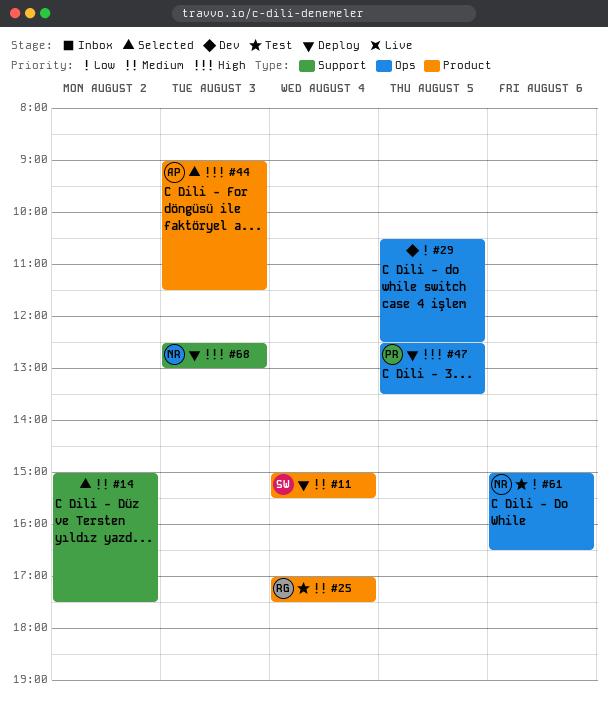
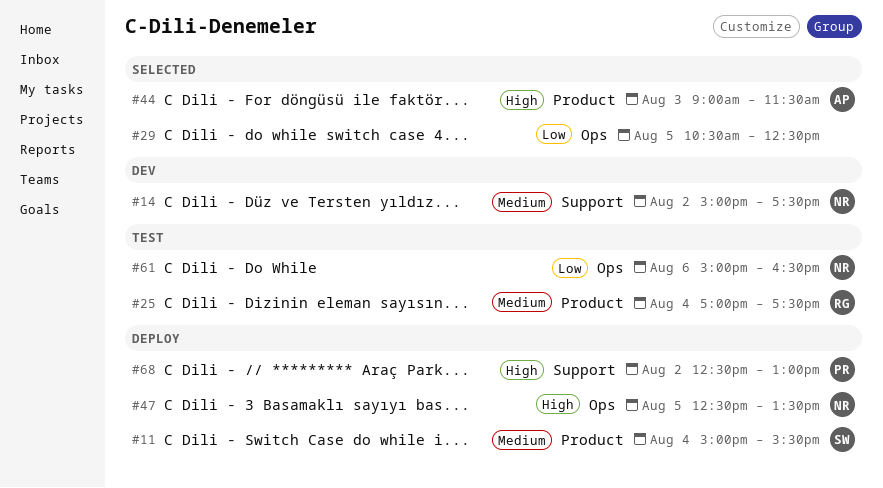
#14, status: Selected -> Dev
#14, owner: none -> NR
#29, status: Dev -> Selected
#47, owner: PR -> NR
#68, owner: NR -> PR
#68, day: Aug 3 -> Aug 2

